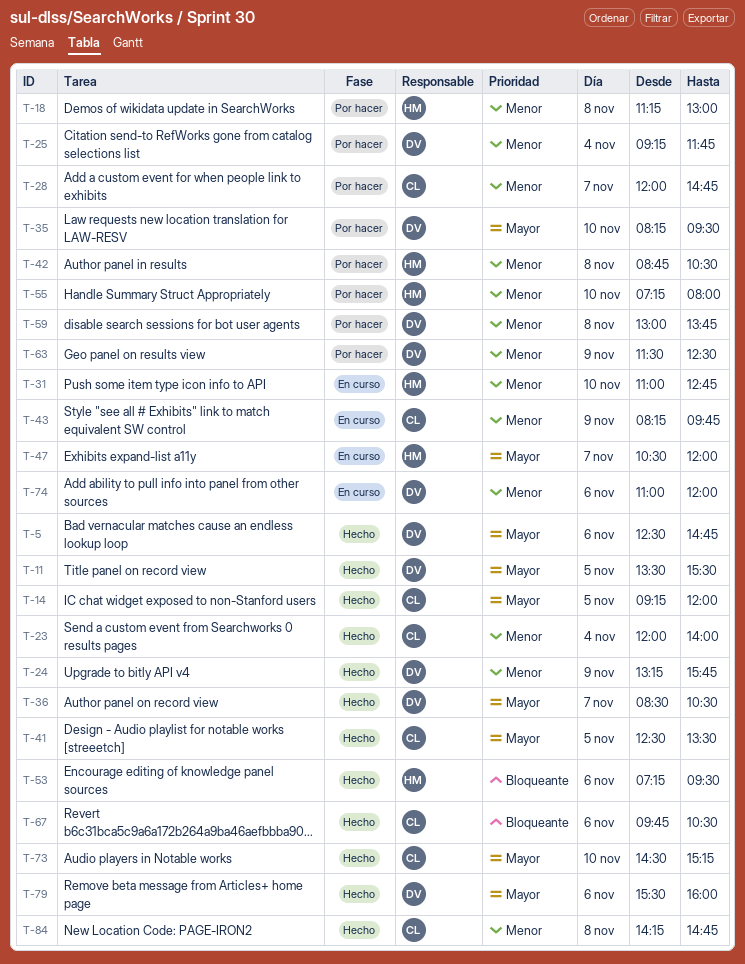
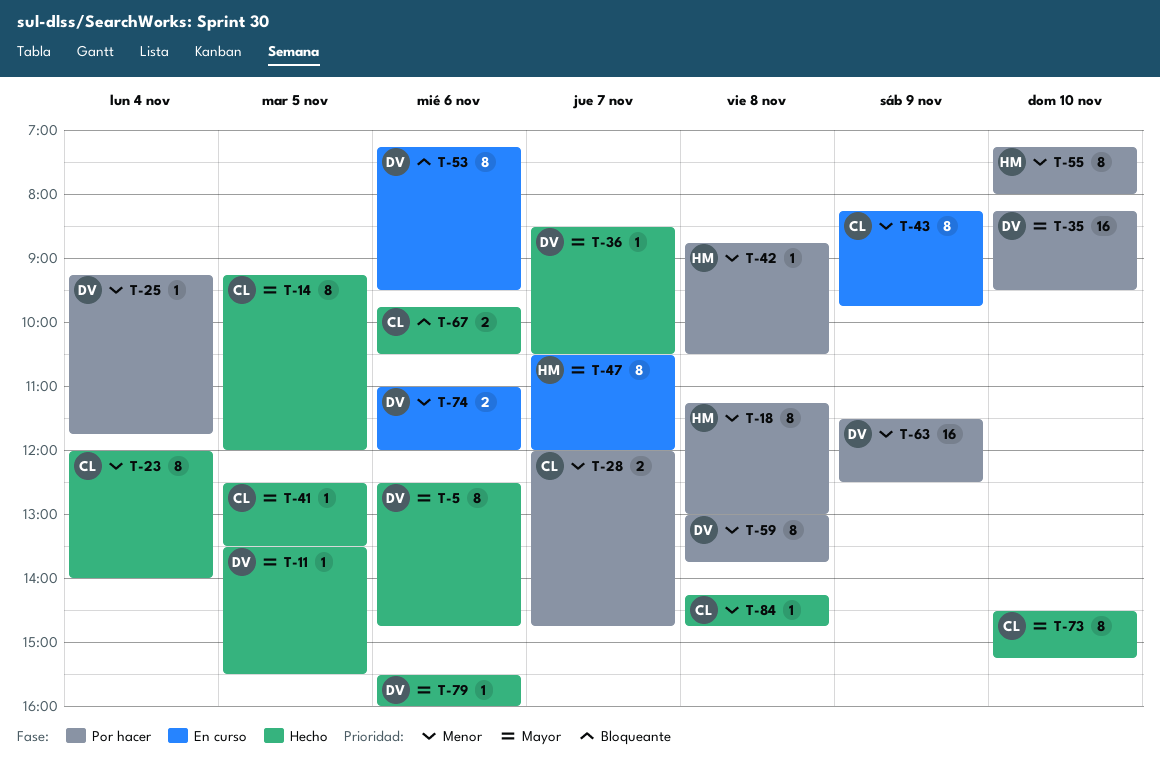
T-24: present -> none
T-31: present -> none
T-53, status: Hecho -> En curso
T-53, owner: HM -> DV

